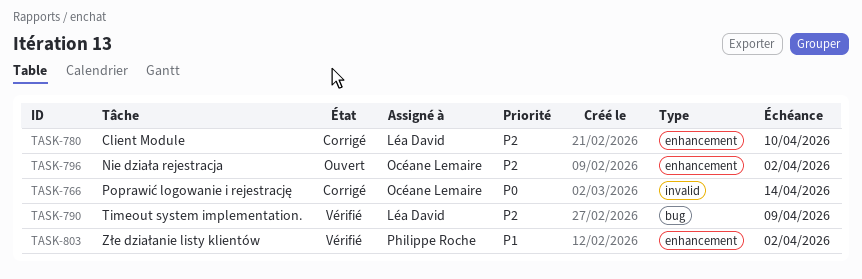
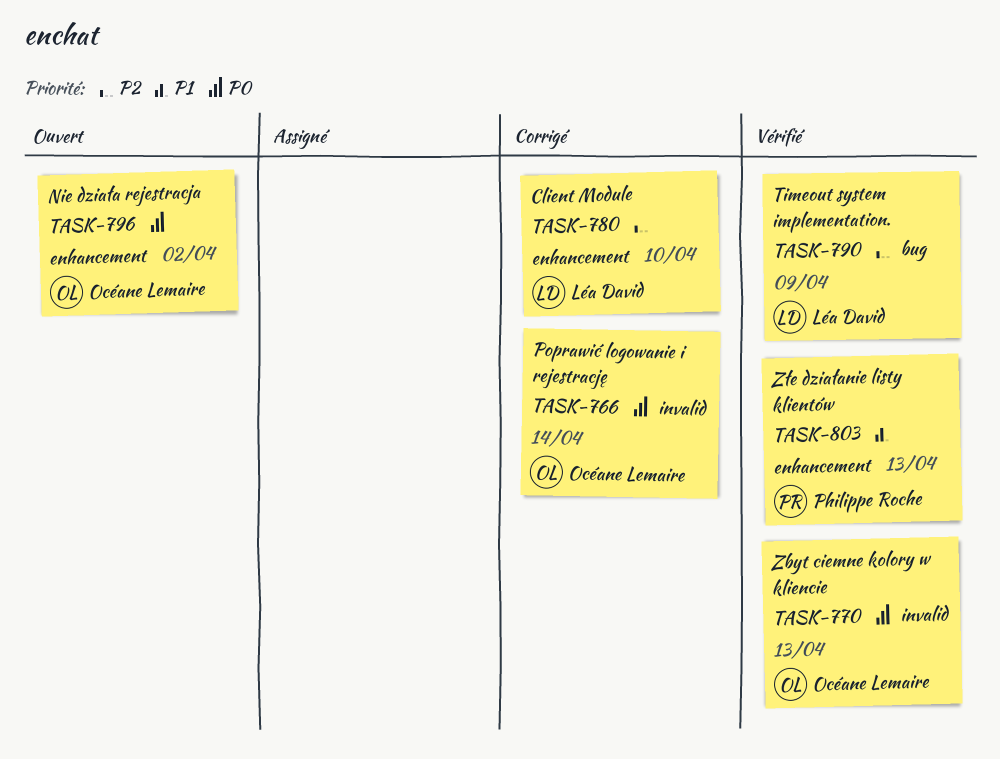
TASK-770: none -> present
TASK-796, priority: P2 -> P0
TASK-803, due: Apr 2 -> Apr 13

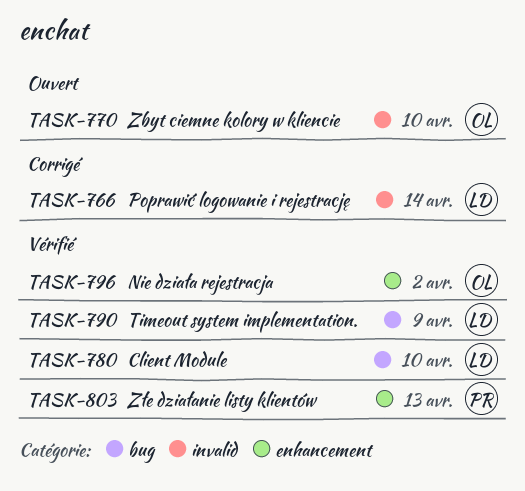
TASK-766, owner: Océane Lemaire -> Léa David
TASK-770, status: Vérifié -> Ouvert
TASK-770, due: Apr 13 -> Apr 10
TASK-780, status: Corrigé -> Vérifié
TASK-780, label: enhancement -> bug
TASK-796, status: Ouvert -> Vérifié

